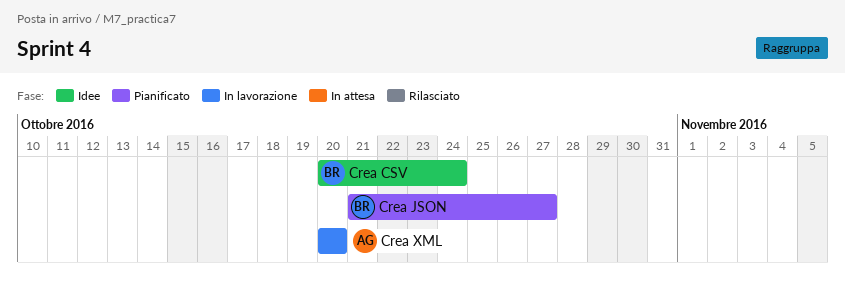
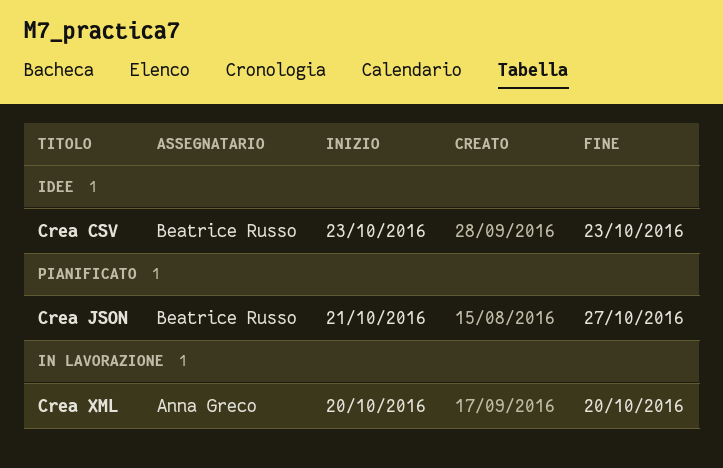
Crea CSV, start: Oct 20 -> Oct 23
Crea CSV, due: Oct 24 -> Oct 23

